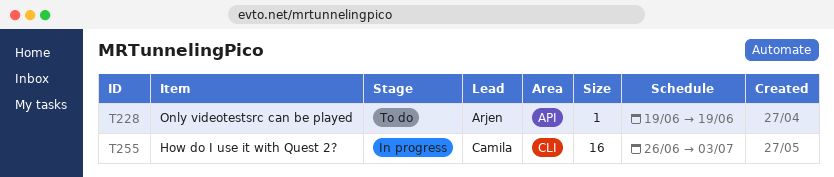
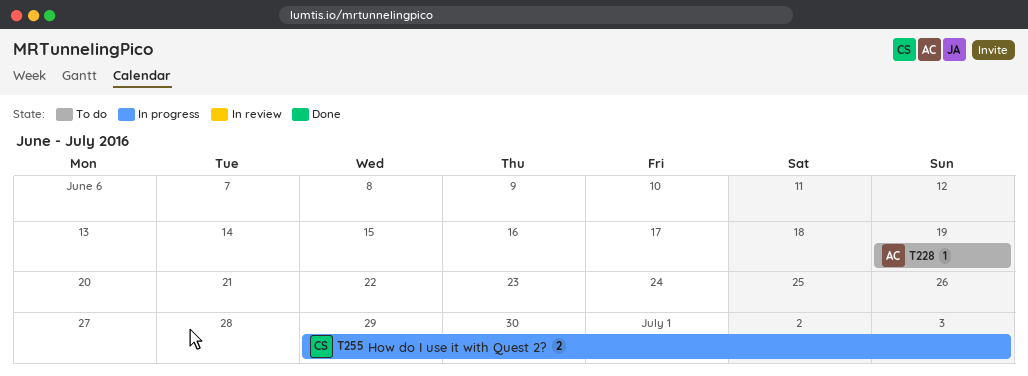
T255, estimate: 16 -> 2
T255, start: Jun 26 -> Jun 29

